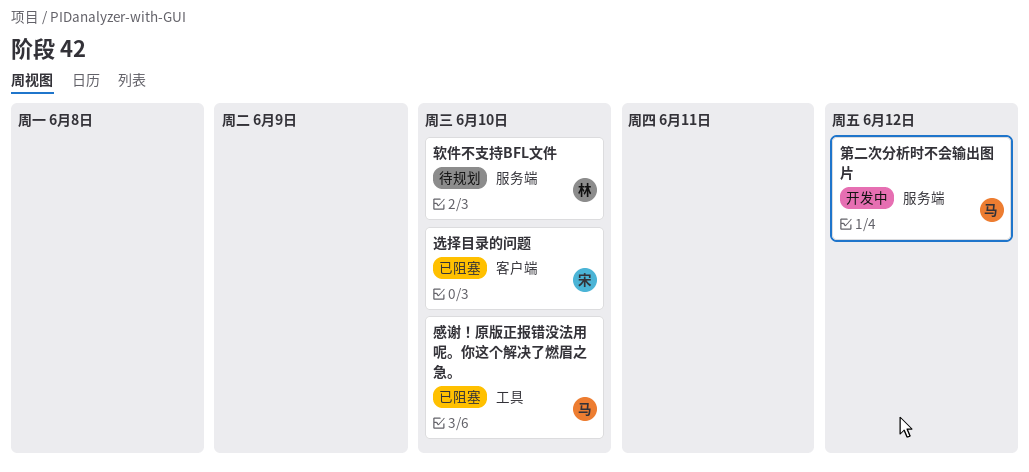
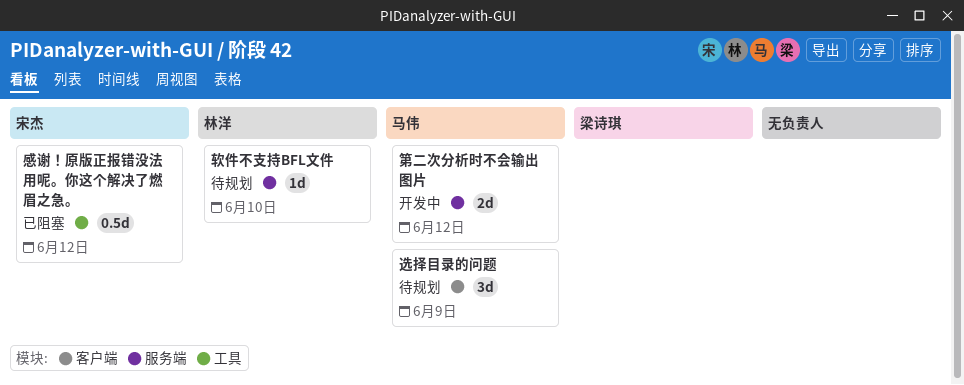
感谢！原版正报错没法用呢。你这个解决了燃眉之急。, owner: 马伟 -> 宋杰
感谢！原版正报错没法用呢。你这个解决了燃眉之急。, due: Jun 10 -> Jun 12
选择目录的问题, status: 已阻塞 -> 待规划
选择目录的问题, owner: 宋杰 -> 马伟
选择目录的问题, due: Jun 10 -> Jun 9

